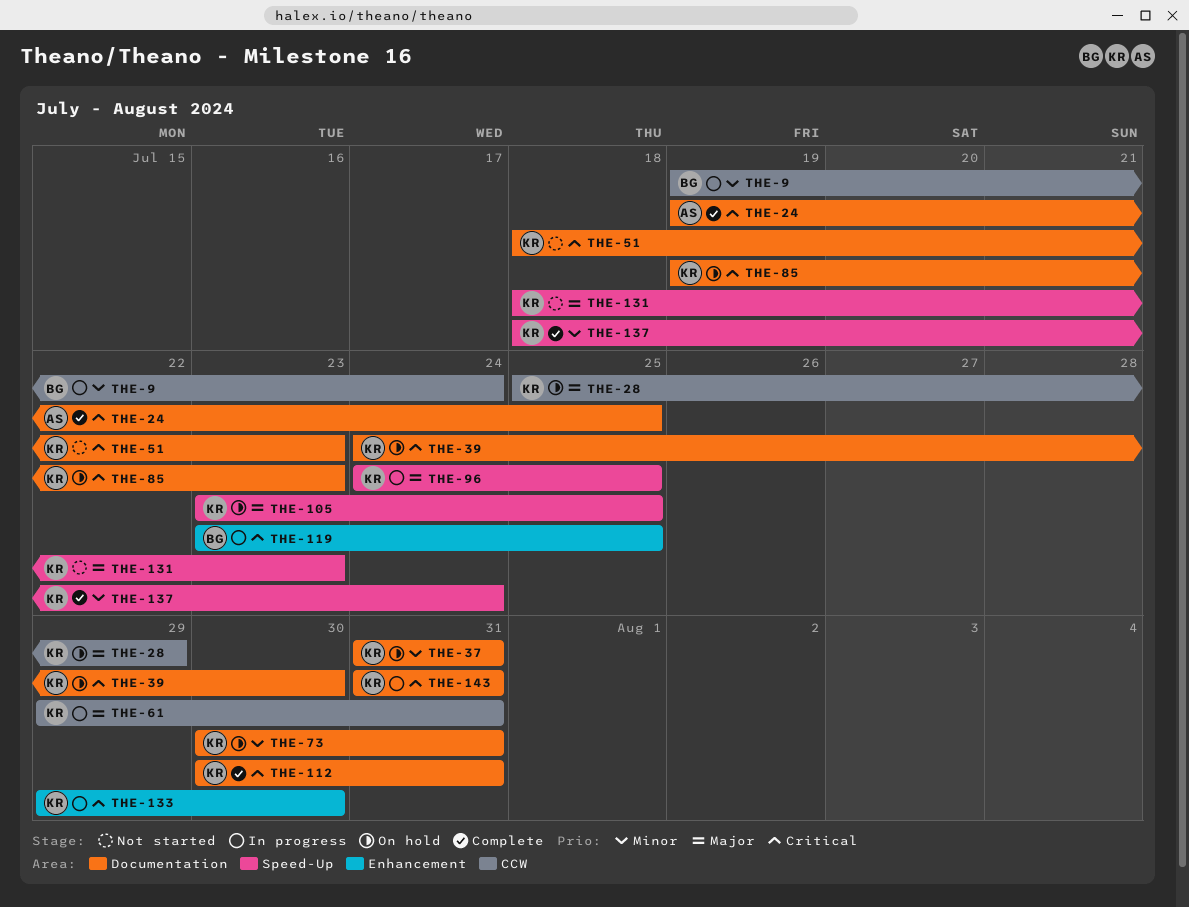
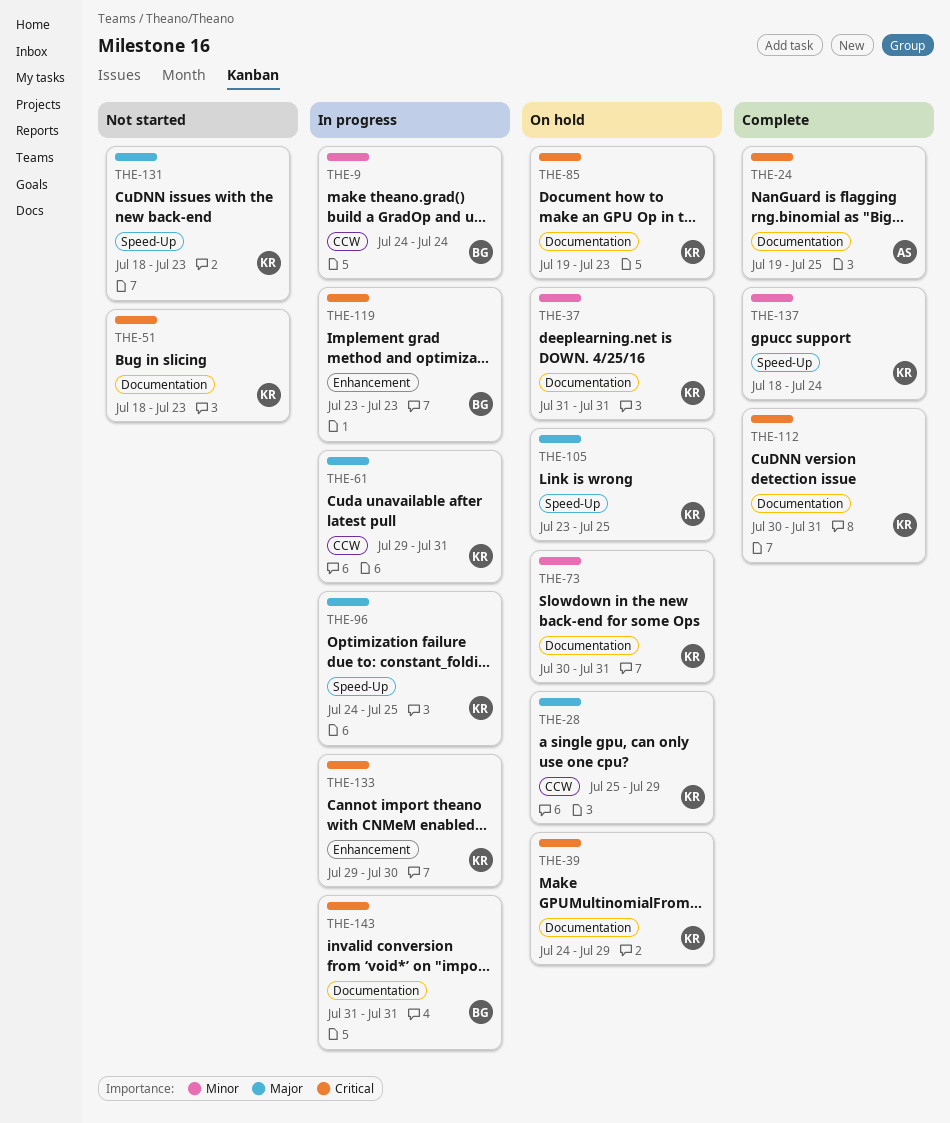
THE-9, start: Jul 19 -> Jul 24
THE-39, due: Jul 30 -> Jul 29
THE-119, due: Jul 25 -> Jul 23
THE-143, owner: KR -> BG

